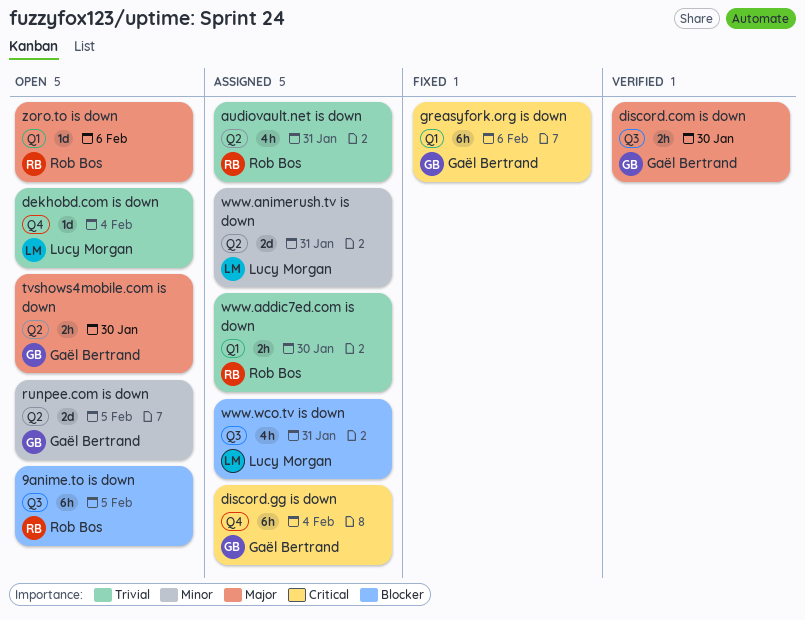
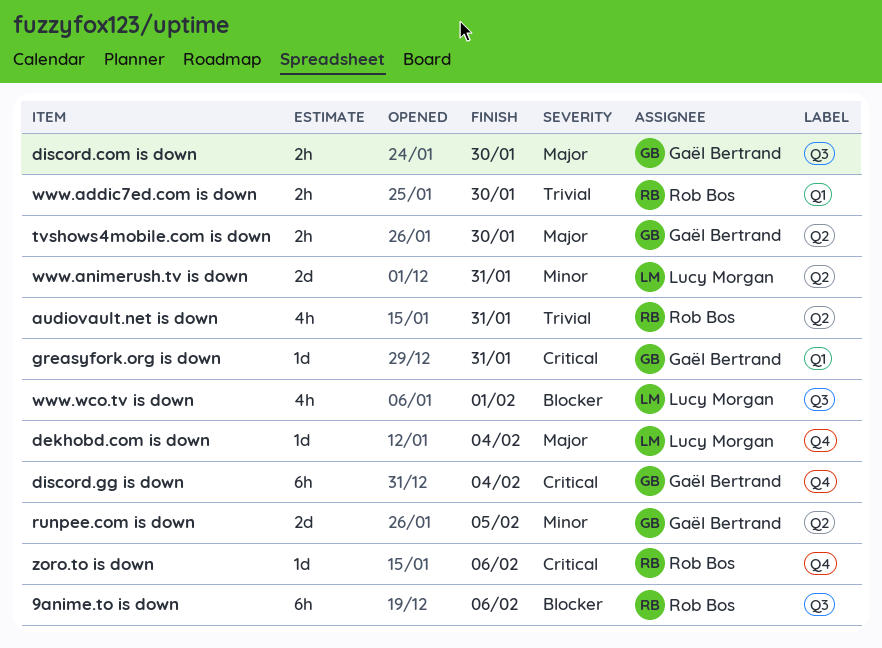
9anime.to is down, due: Feb 5 -> Feb 6
dekhobd.com is down, priority: Trivial -> Major
greasyfork.org is down, estimate: 6h -> 1d
greasyfork.org is down, due: Feb 6 -> Jan 31
www.wco.tv is down, due: Jan 31 -> Feb 1
zoro.to is down, priority: Major -> Critical
zoro.to is down, label: Q1 -> Q4

